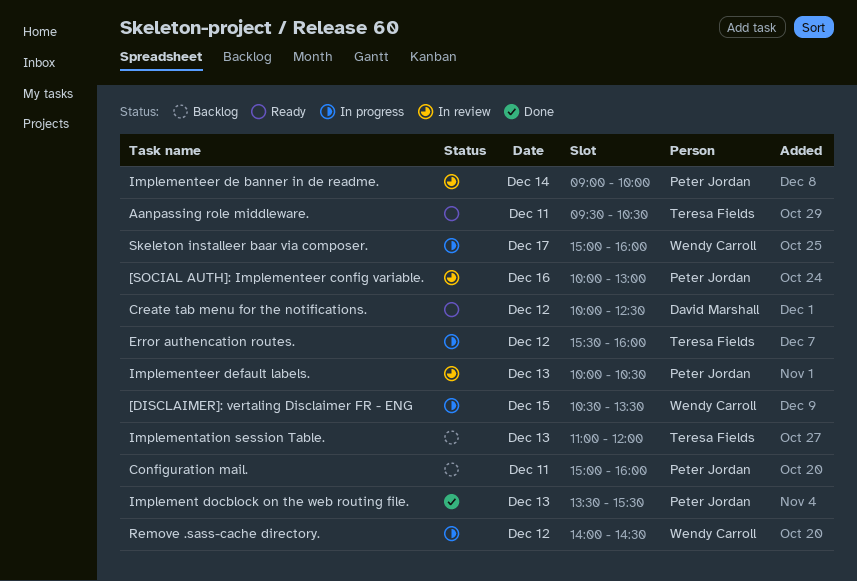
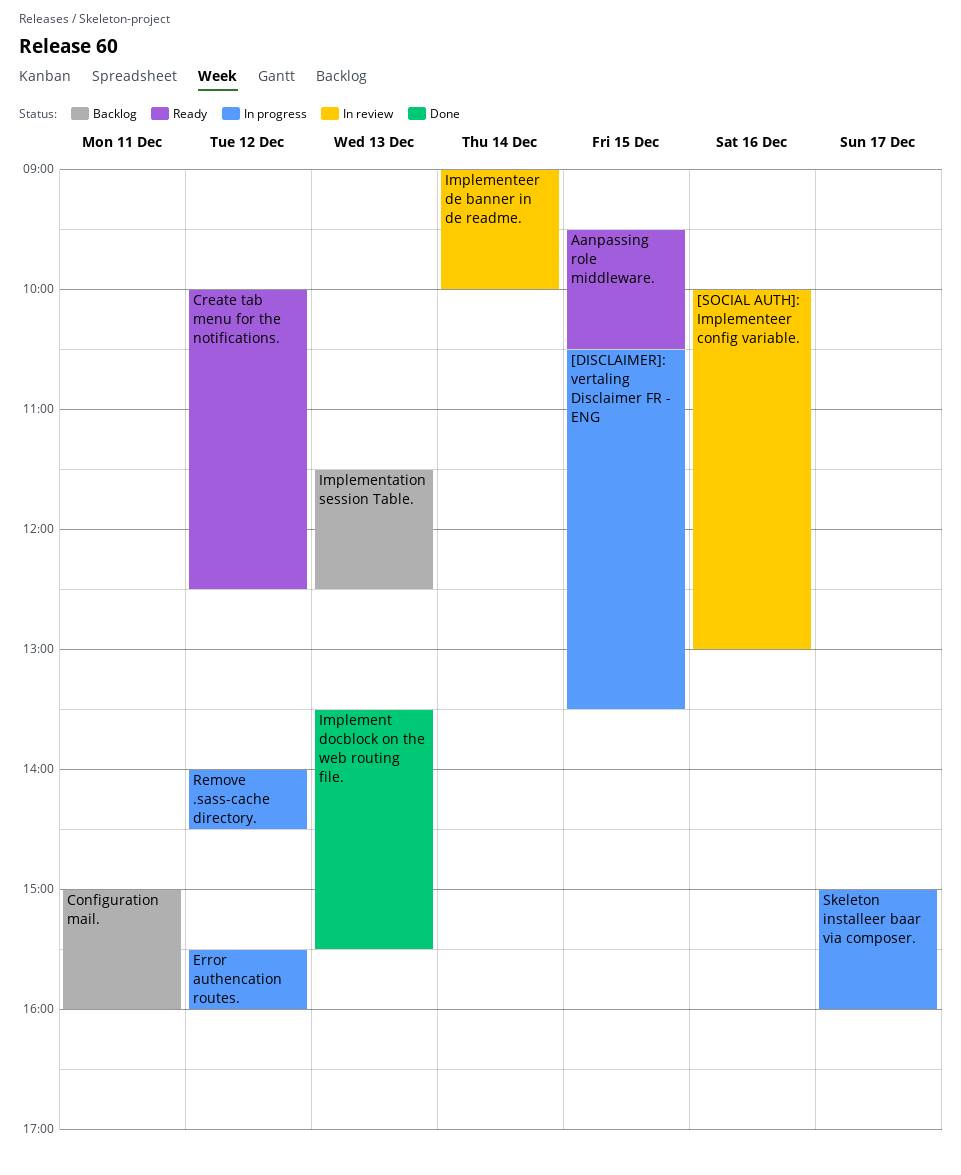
Aanpassing role middleware., day: Dec 11 -> Dec 15
Implementation session Table., begins: 11:00 -> 11:30
Implementation session Table., ends: 12:00 -> 12:30
Implementeer default labels.: present -> none

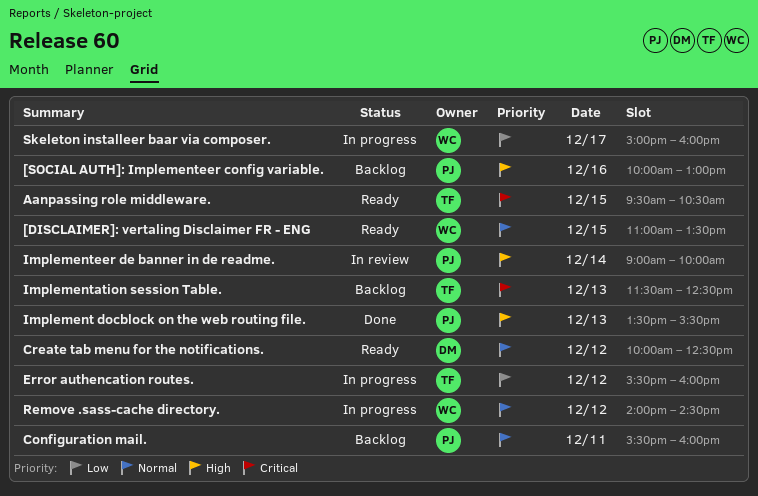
[DISCLAIMER]: vertaling Disclaimer FR - ENG, status: In progress -> Ready
[DISCLAIMER]: vertaling Disclaimer FR - ENG, begins: 10:30 -> 11:00
[SOCIAL AUTH]: Implementeer config variable., status: In review -> Backlog
Configuration mail., begins: 15:00 -> 15:30

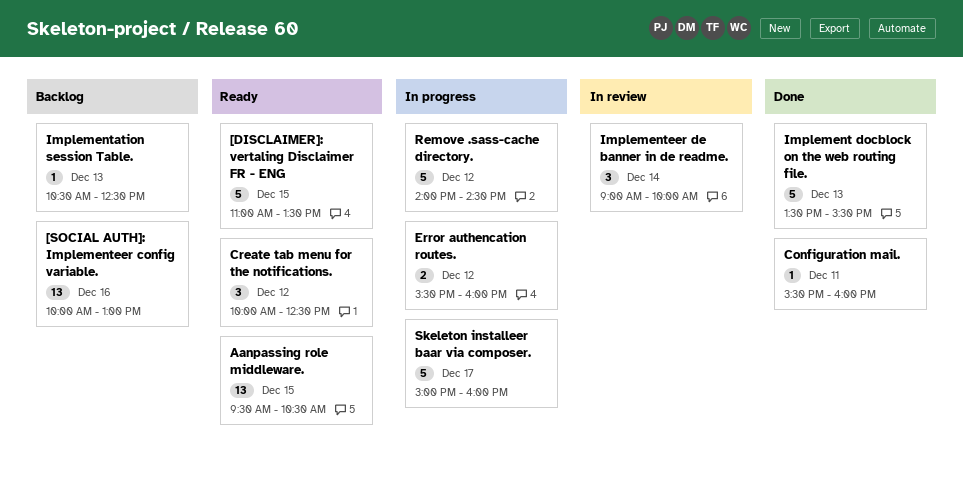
Configuration mail., status: Backlog -> Done
Implementation session Table., begins: 11:30 -> 10:30

